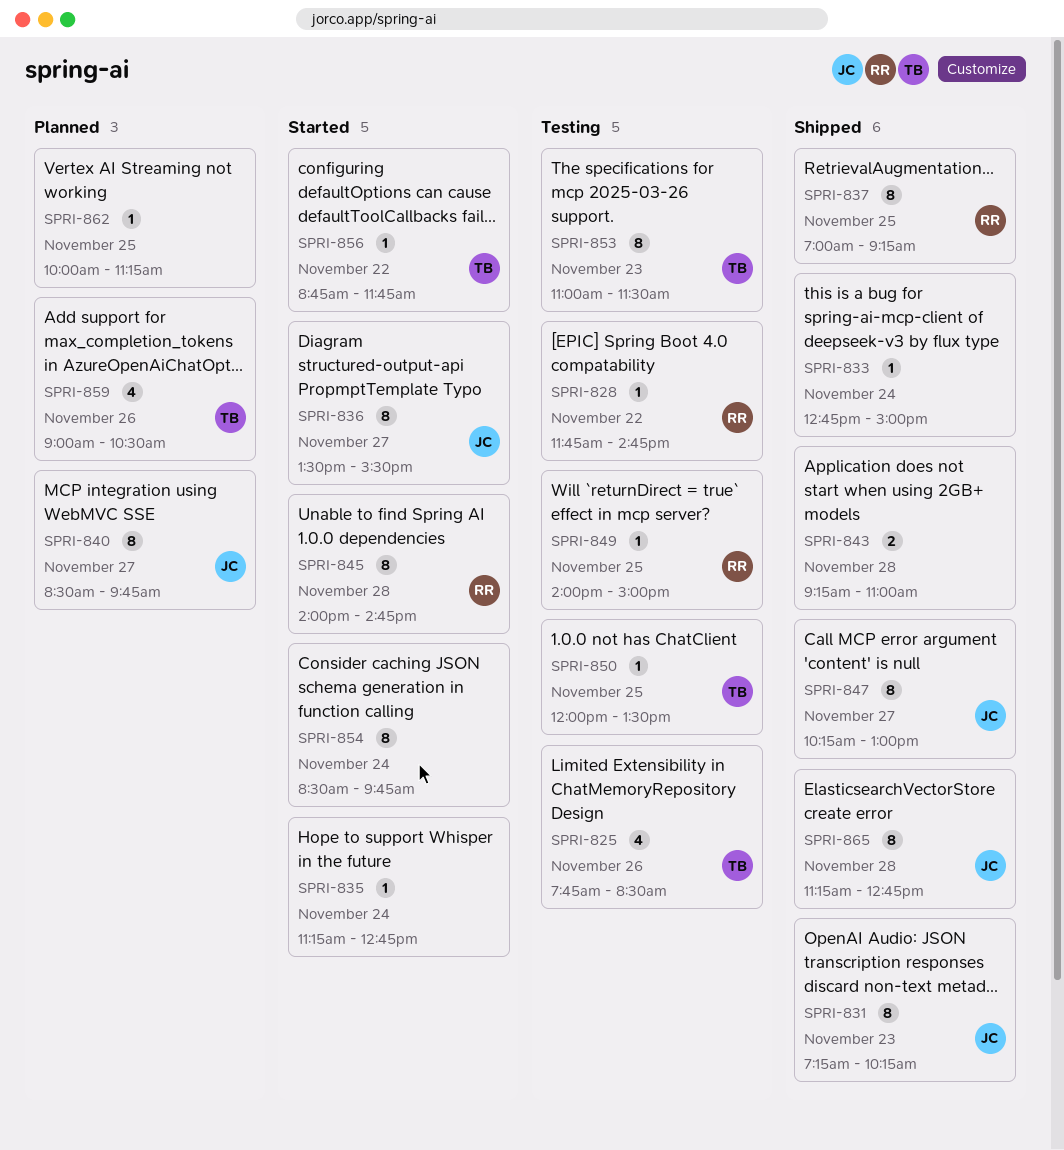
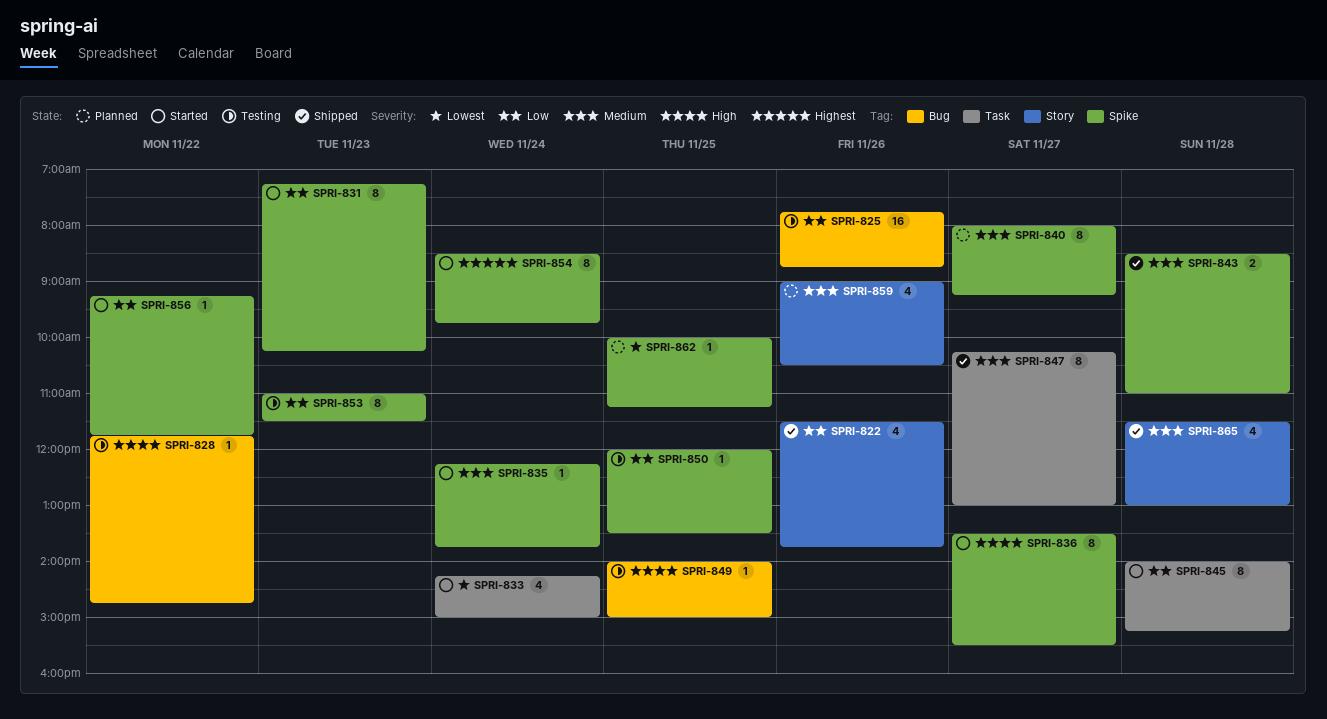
SPRI-822: none -> present
SPRI-825, estimate: 4 -> 16
SPRI-825, ends: 08:30 -> 08:45
SPRI-831, status: Shipped -> Started
SPRI-833, status: Shipped -> Started
SPRI-833, estimate: 1 -> 4
SPRI-833, begins: 12:45 -> 14:15
SPRI-835, begins: 11:15 -> 12:15
SPRI-835, ends: 12:45 -> 13:45
SPRI-837: present -> none
SPRI-840, begins: 08:30 -> 08:00
SPRI-840, ends: 09:45 -> 09:15
SPRI-843, begins: 09:15 -> 08:30
SPRI-845, ends: 14:45 -> 15:15
SPRI-856, begins: 08:45 -> 09:15
SPRI-865, estimate: 8 -> 4
SPRI-865, begins: 11:15 -> 11:30
SPRI-865, ends: 12:45 -> 13:00

